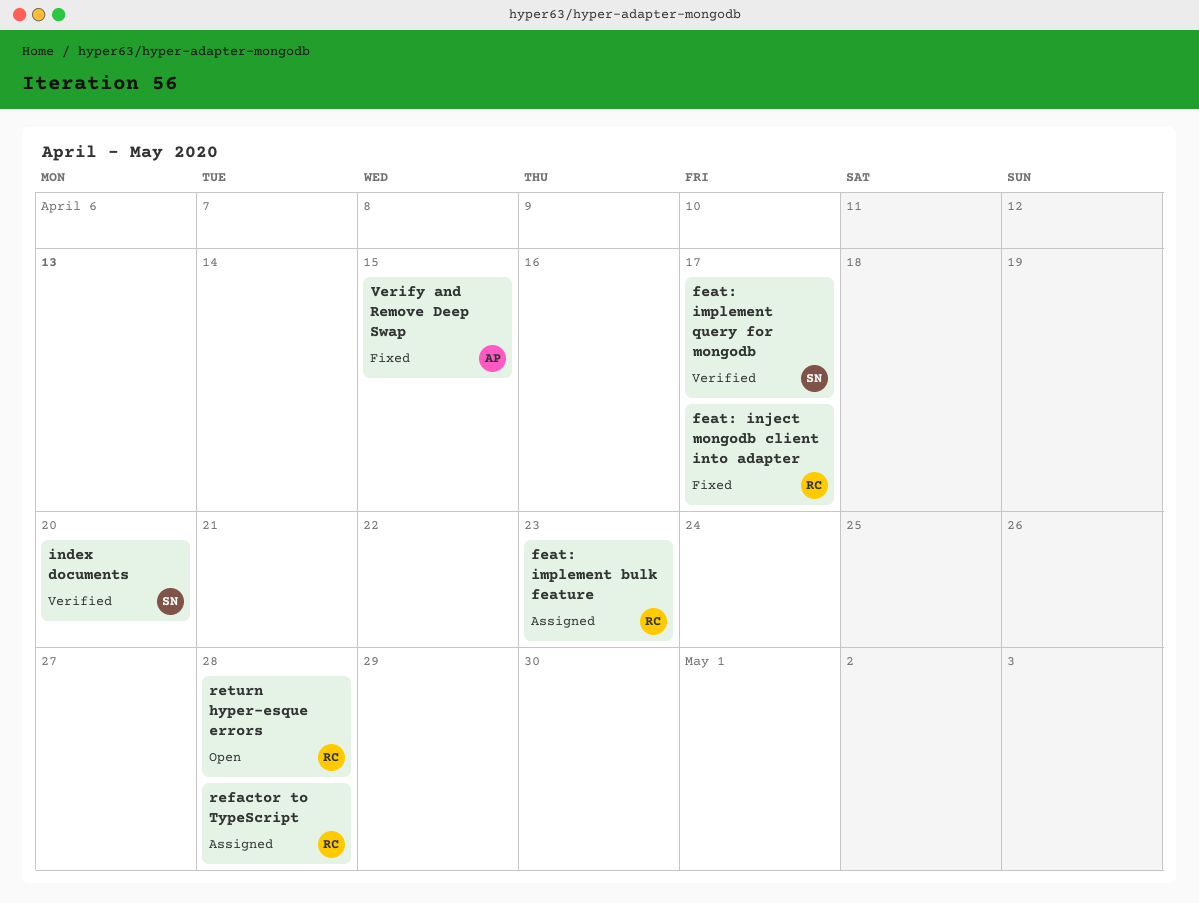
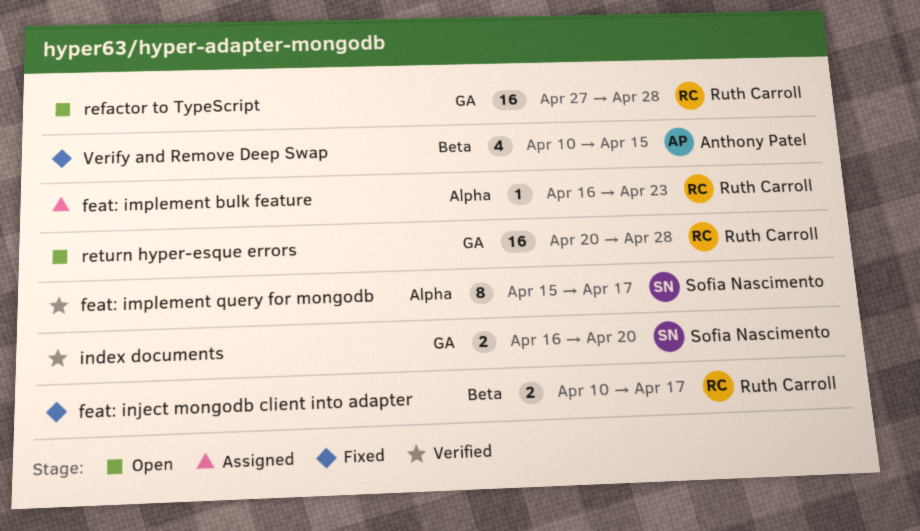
refactor to TypeScript, status: Assigned -> Open

